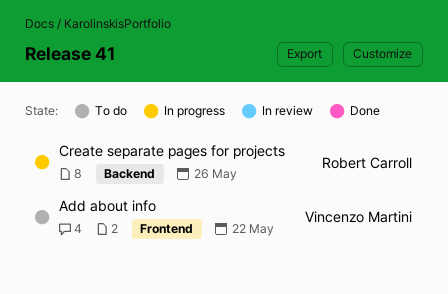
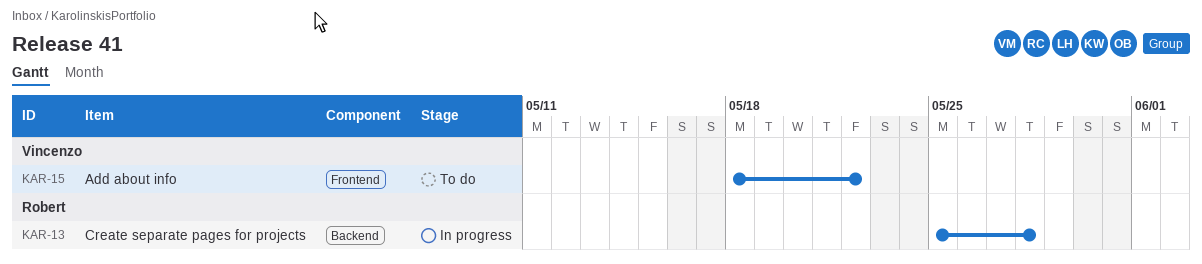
Create separate pages for projects, due: May 26 -> May 28

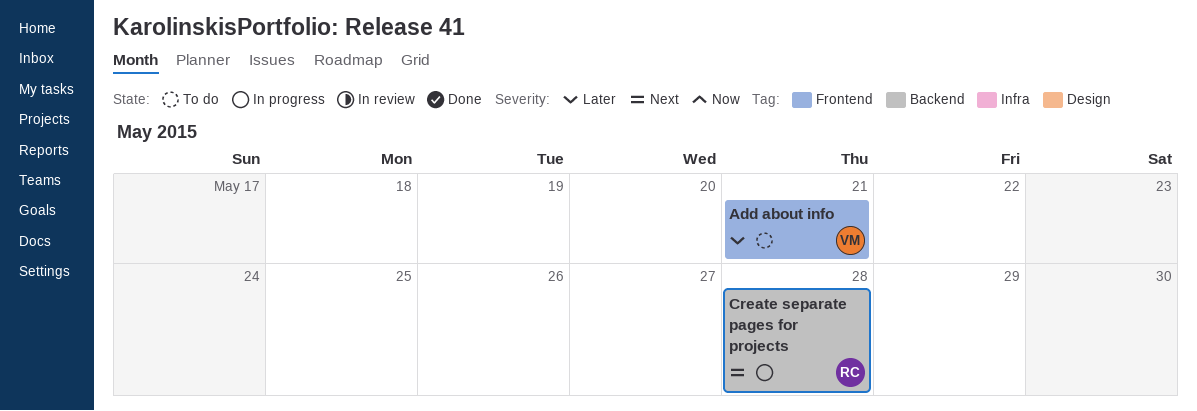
Add about info, due: May 22 -> May 21

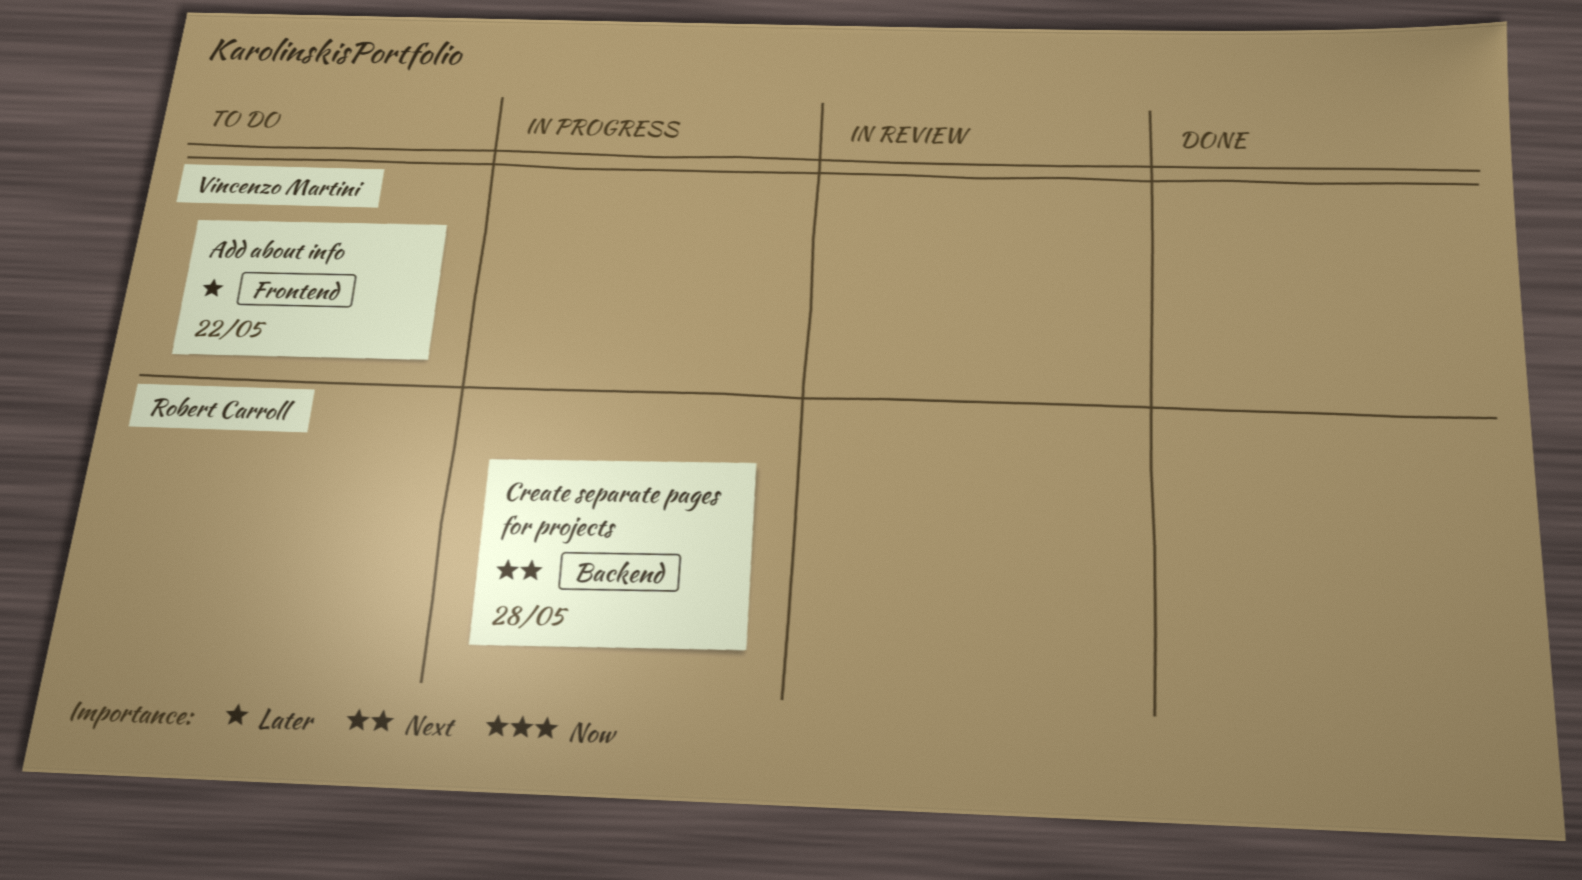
Add about info, due: May 21 -> May 22

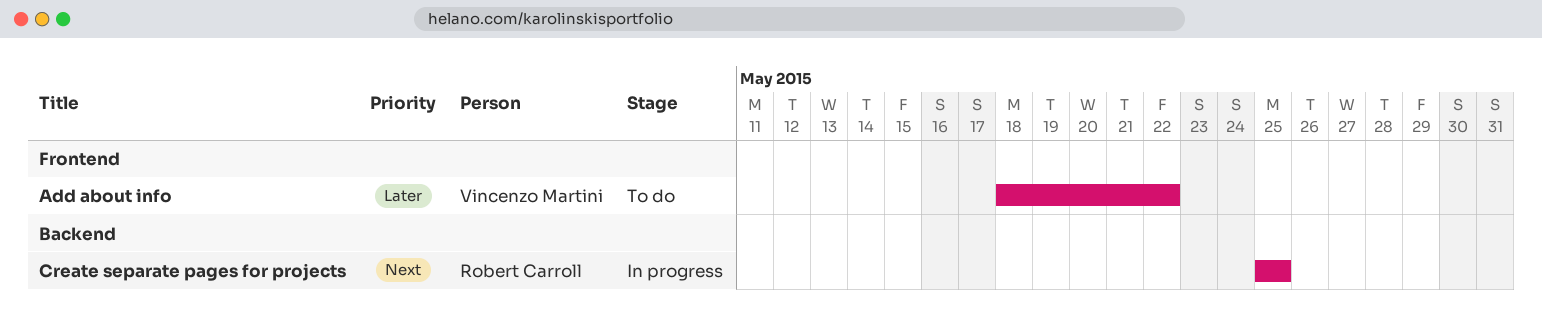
Create separate pages for projects, due: May 28 -> May 25

